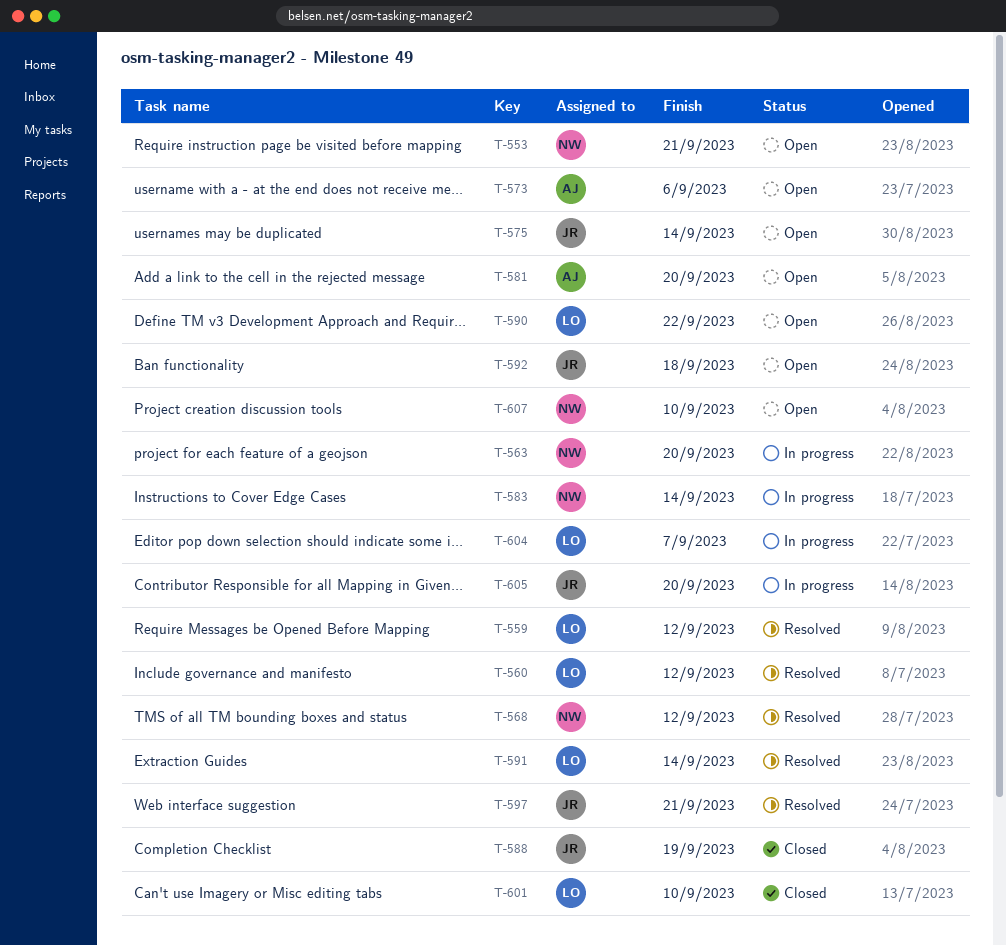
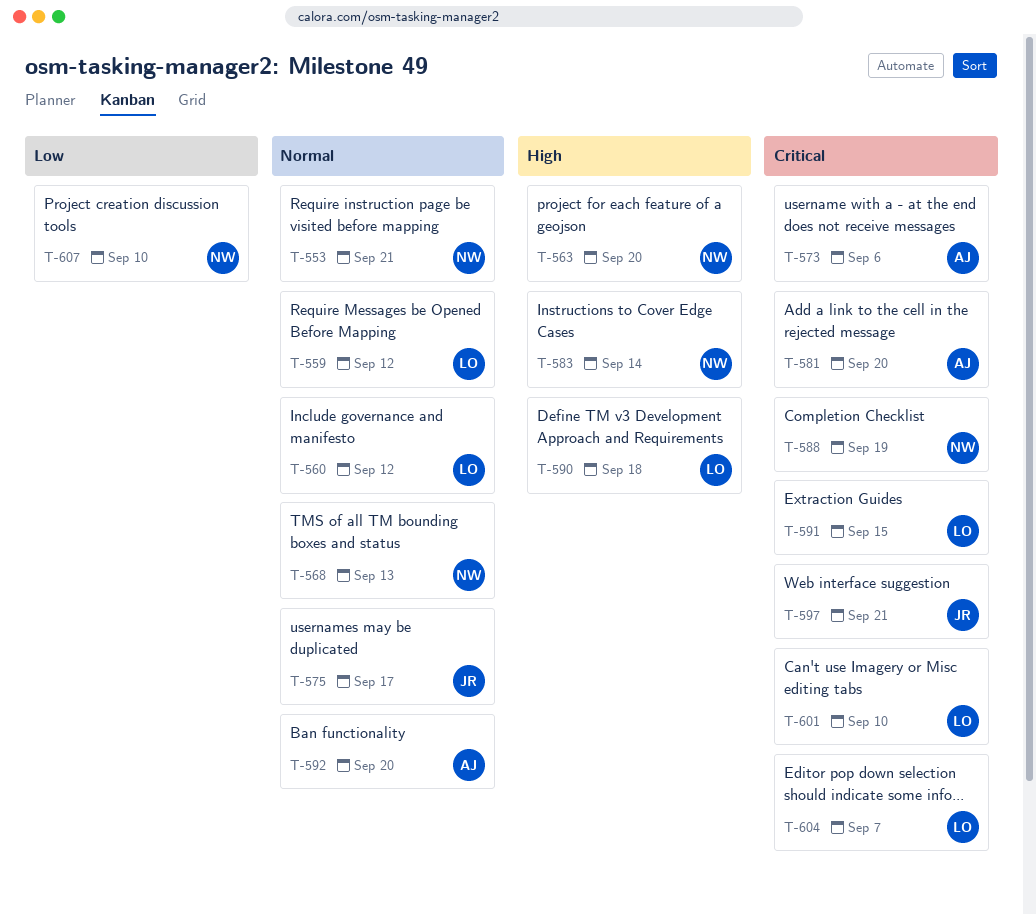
T-568, due: Sep 12 -> Sep 13
T-575, due: Sep 14 -> Sep 17
T-588, owner: JR -> NW
T-590, due: Sep 22 -> Sep 18
T-591, due: Sep 14 -> Sep 15
T-592, owner: JR -> AJ
T-592, due: Sep 18 -> Sep 20
T-605: present -> none

